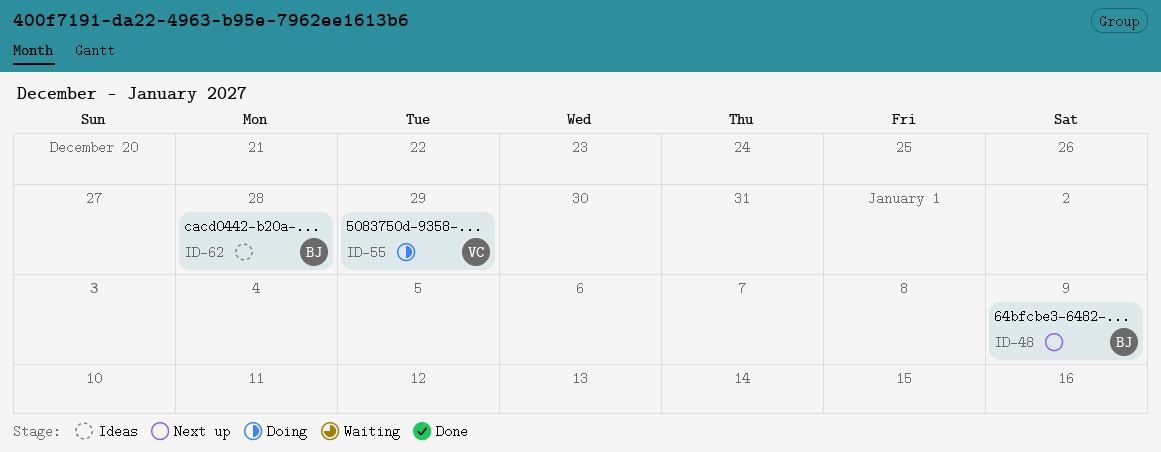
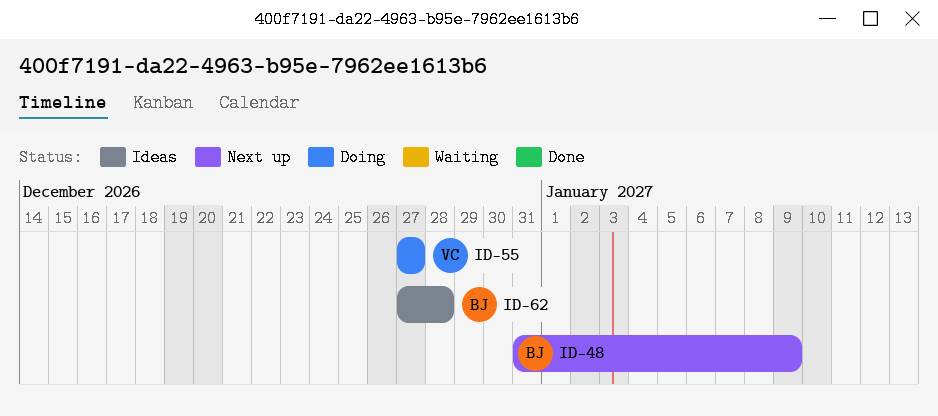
ID-55, due: Dec 29 -> Dec 27

